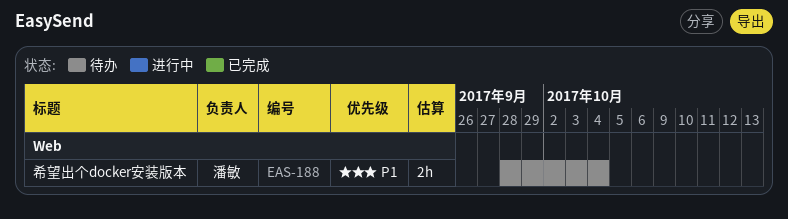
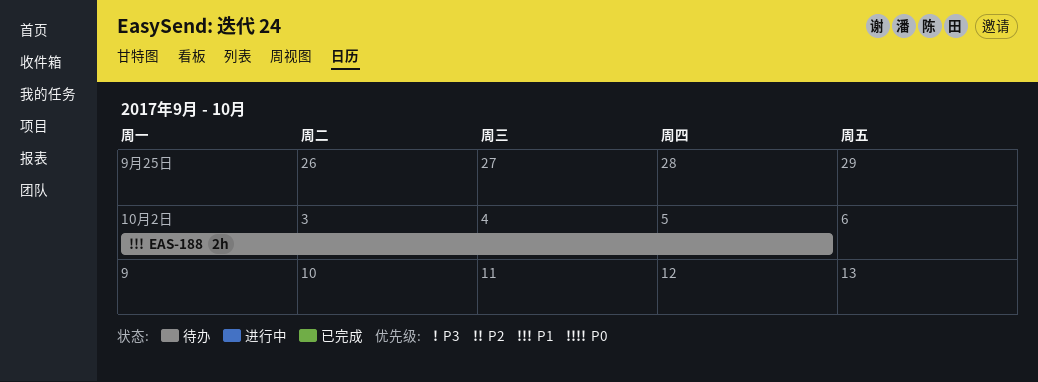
EAS-188, start: Sep 28 -> Oct 2
EAS-188, due: Oct 4 -> Oct 5

